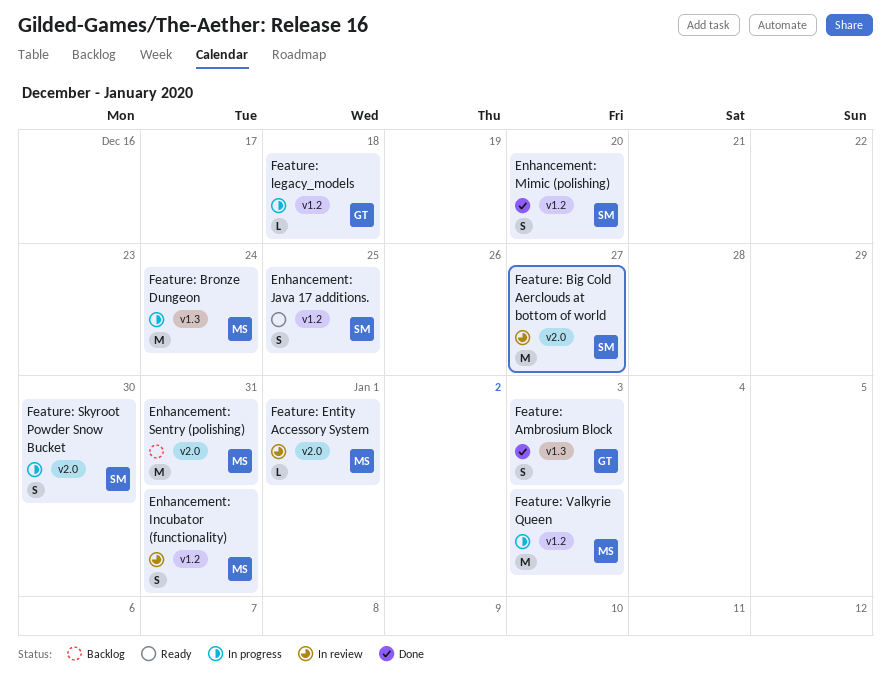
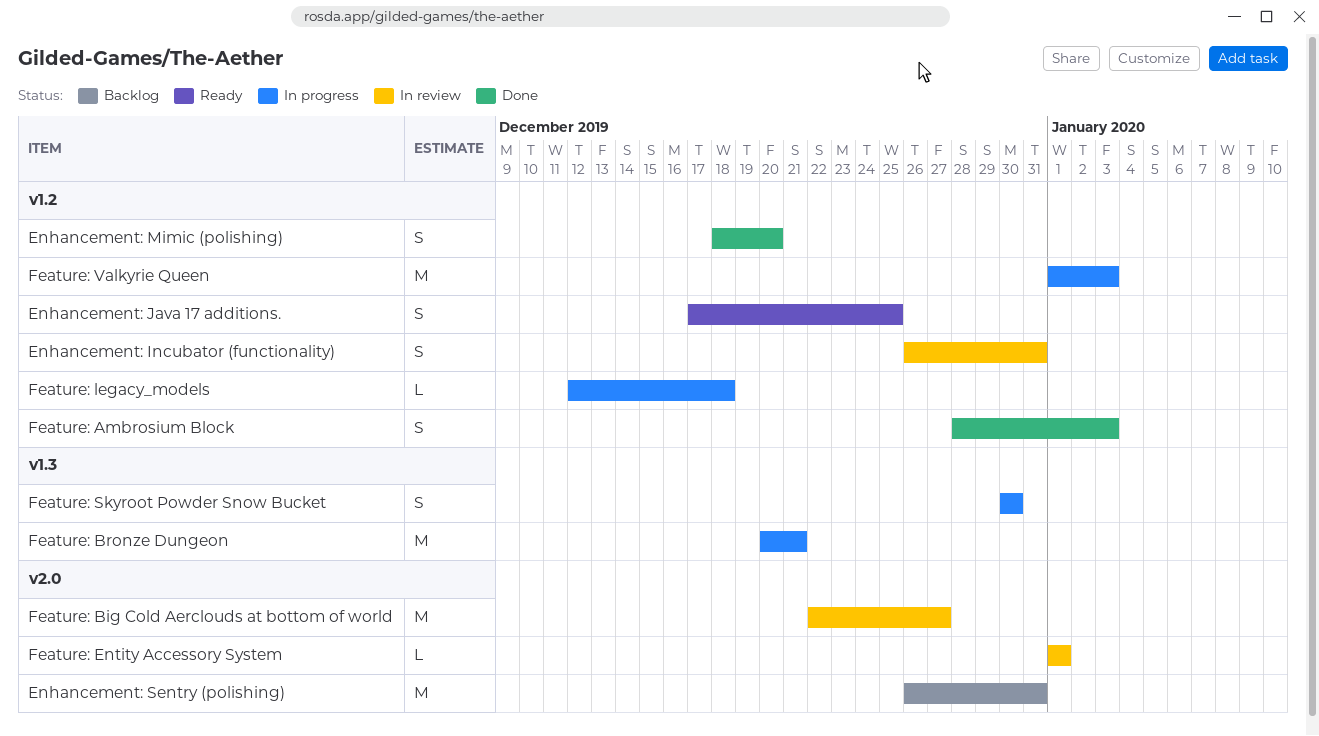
Feature: Ambrosium Block, label: v1.3 -> v1.2
Feature: Bronze Dungeon, due: Dec 24 -> Dec 21
Feature: Skyroot Powder Snow Bucket, label: v2.0 -> v1.3

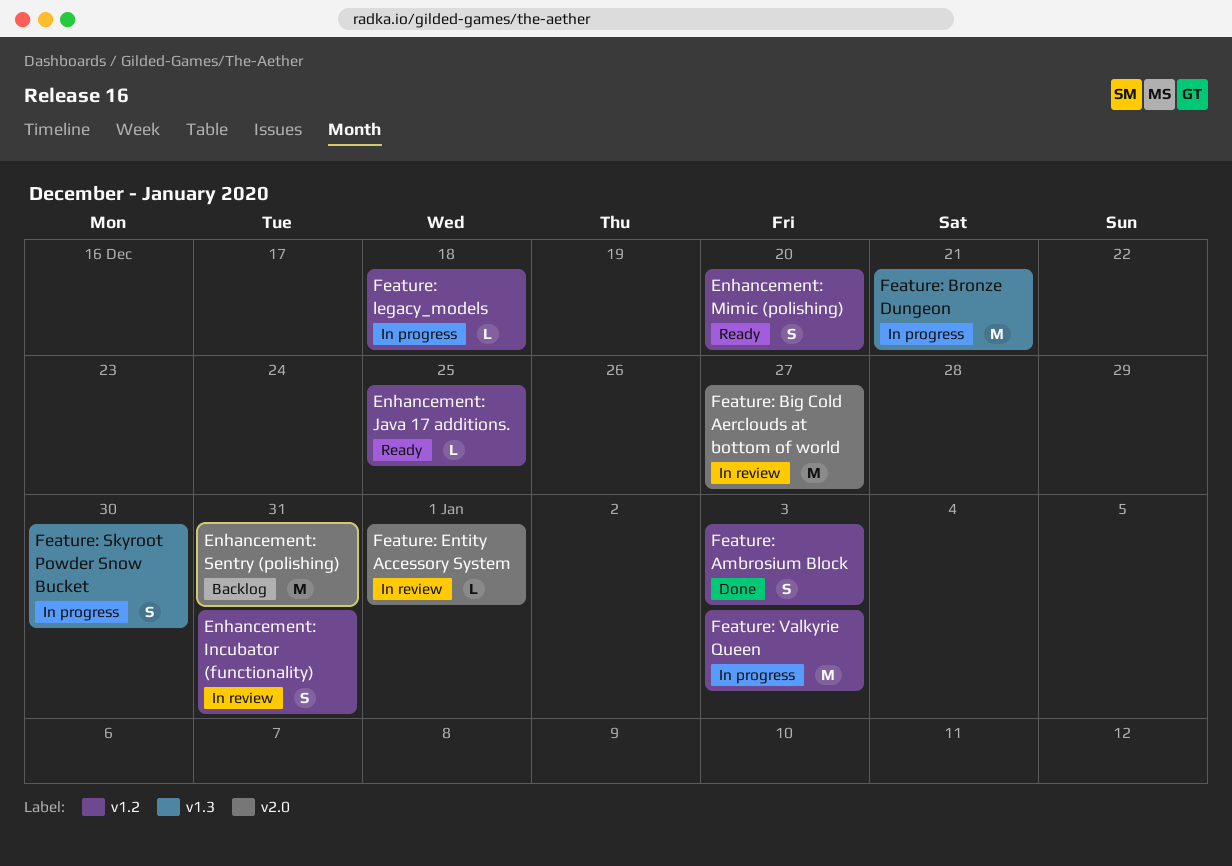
Enhancement: Java 17 additions., estimate: S -> L
Enhancement: Mimic (polishing), status: Done -> Ready

